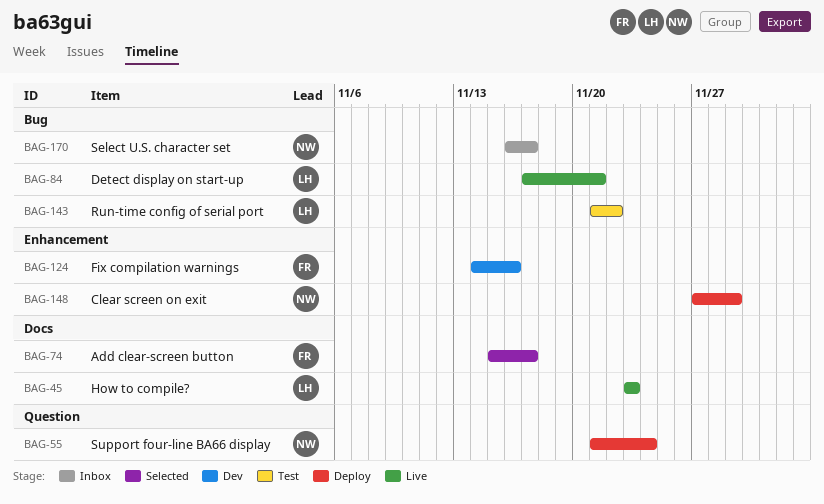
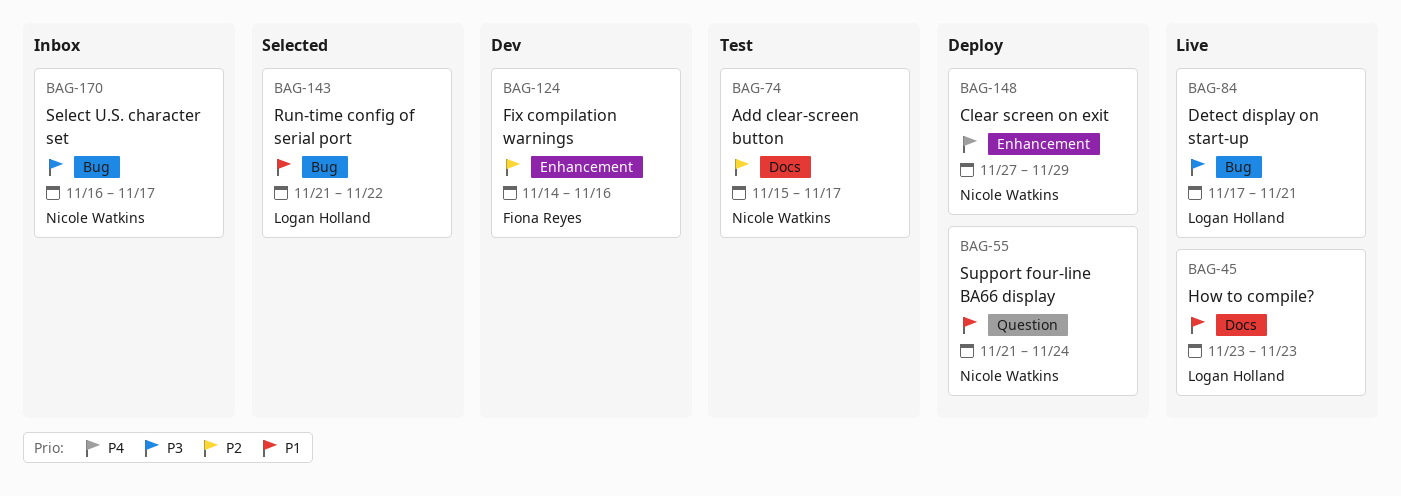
BAG-74, status: Selected -> Test
BAG-74, owner: Fiona Reyes -> Nicole Watkins
BAG-143, status: Test -> Selected

